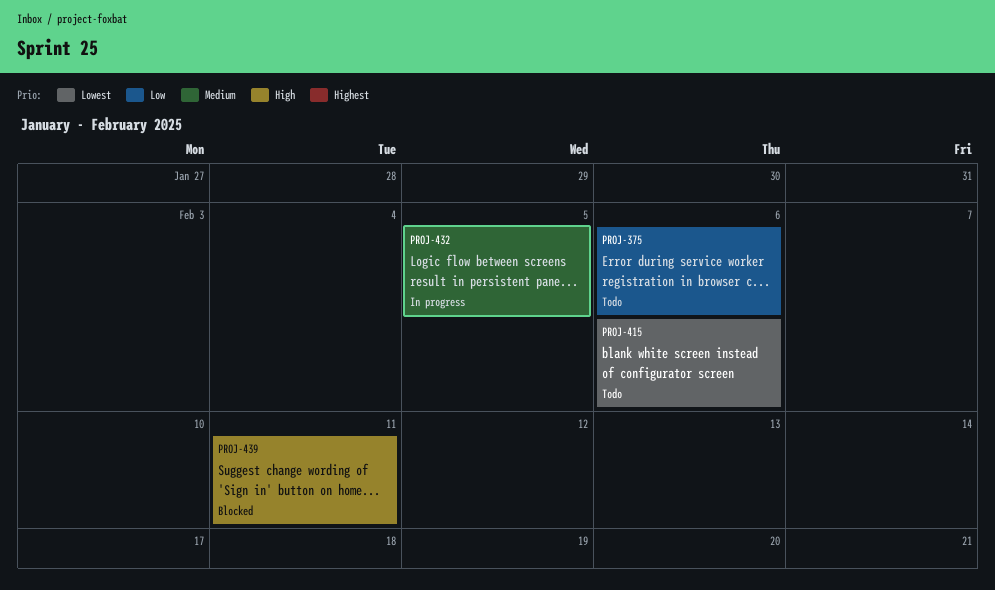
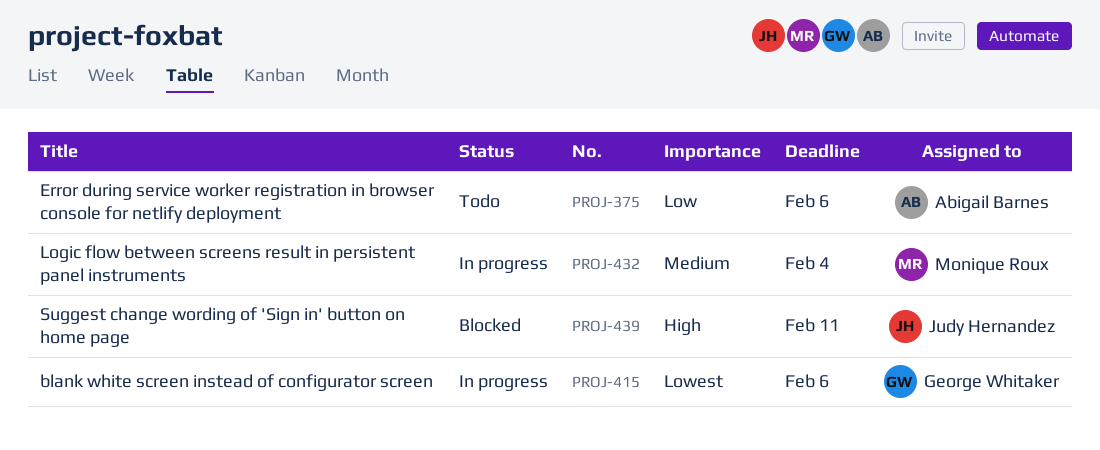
PROJ-415, status: Todo -> In progress
PROJ-432, due: Feb 5 -> Feb 4

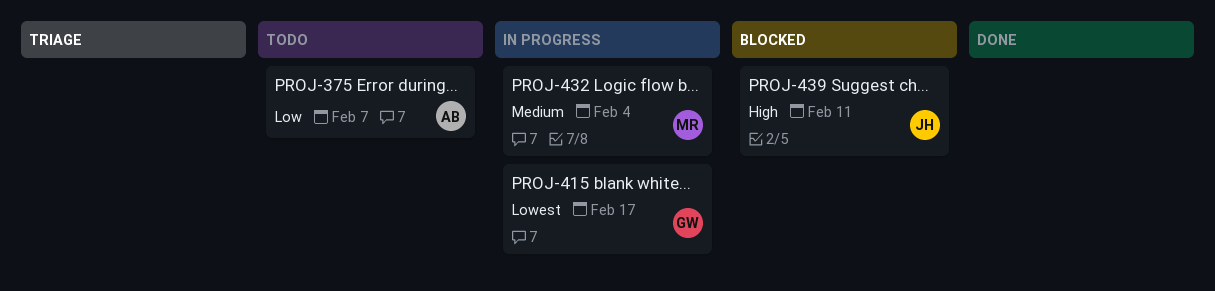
PROJ-375, due: Feb 6 -> Feb 7
PROJ-415, due: Feb 6 -> Feb 17

